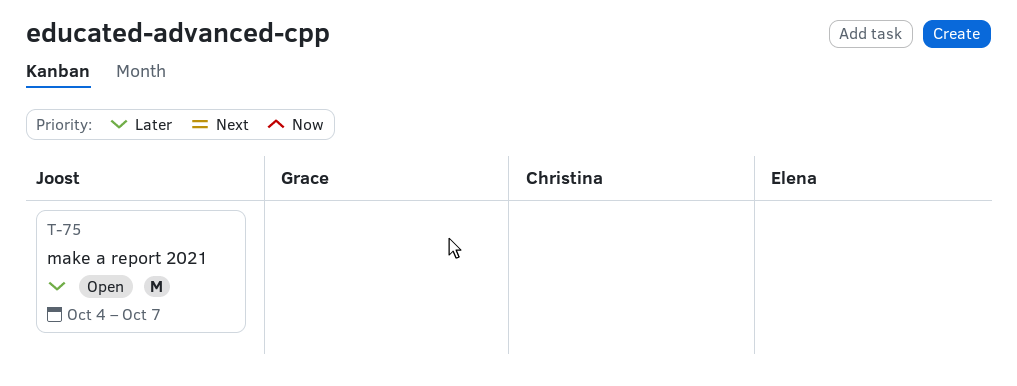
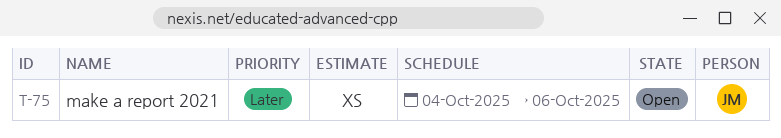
T-75, estimate: M -> XS
T-75, due: Oct 7 -> Oct 6

